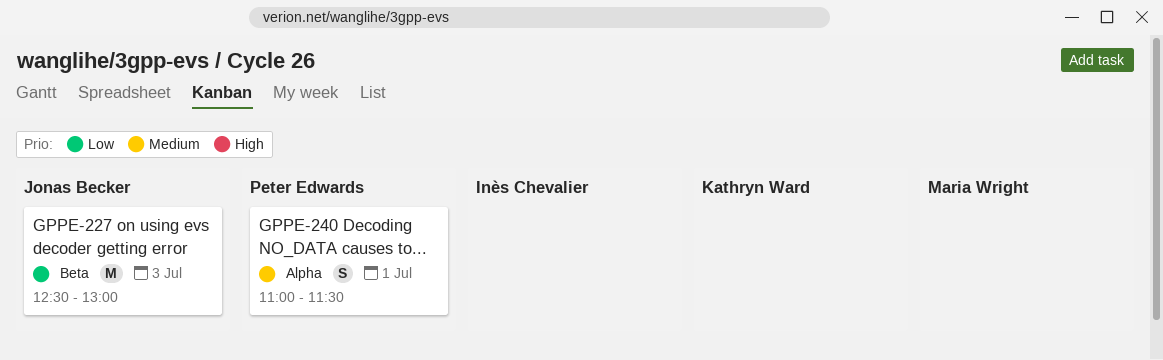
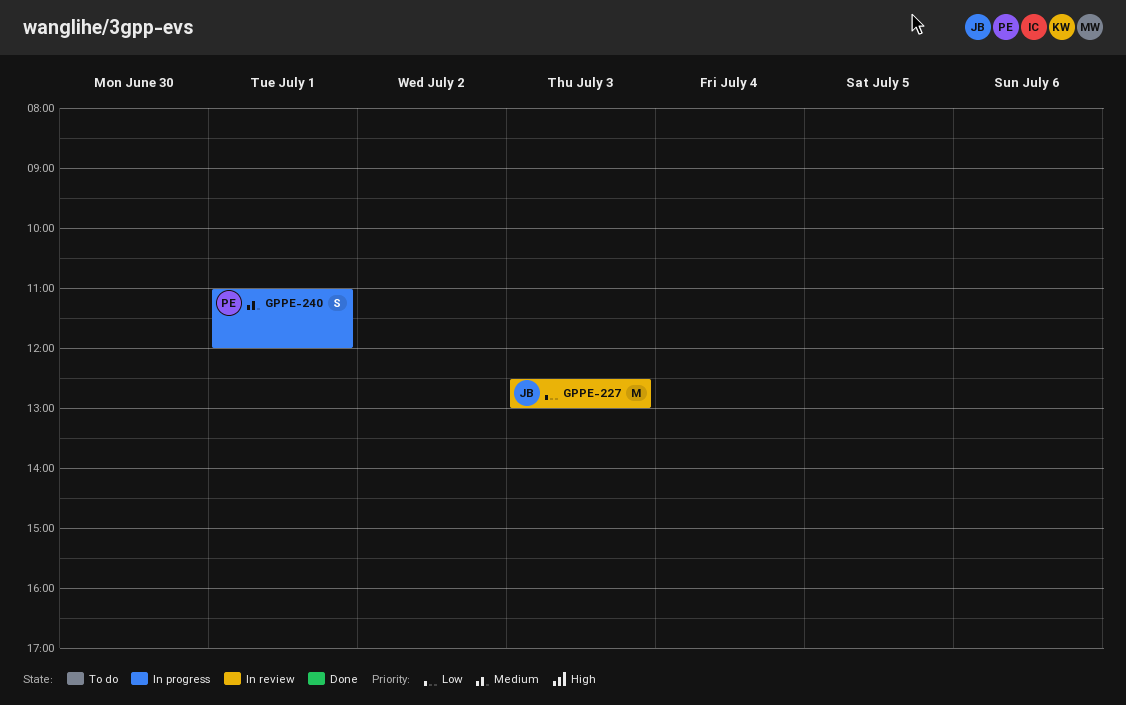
GPPE-240, ends: 11:30 -> 12:00

